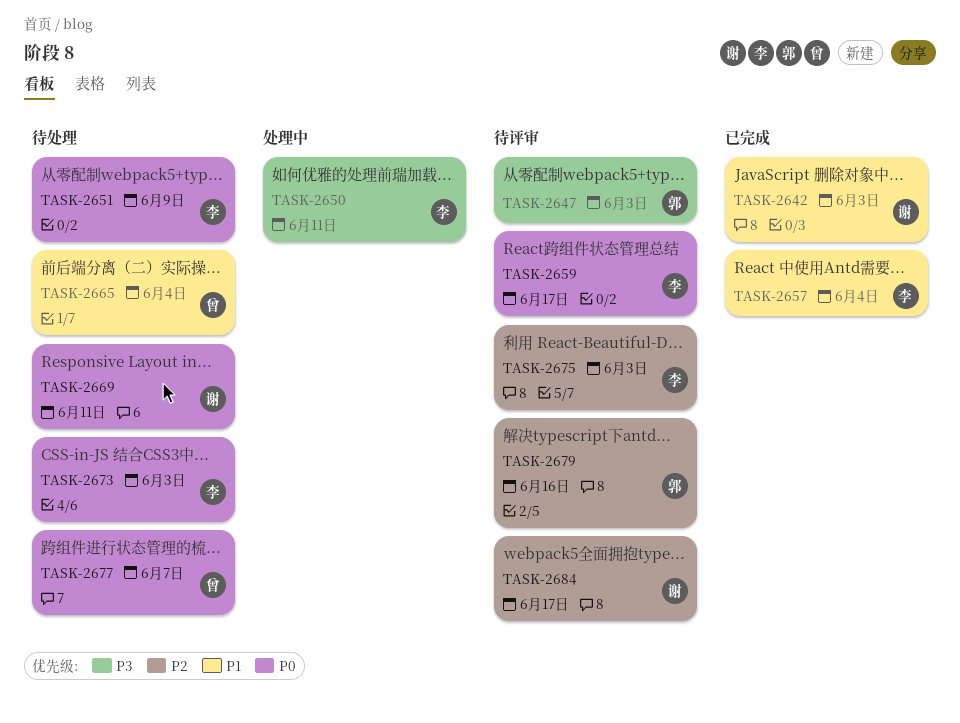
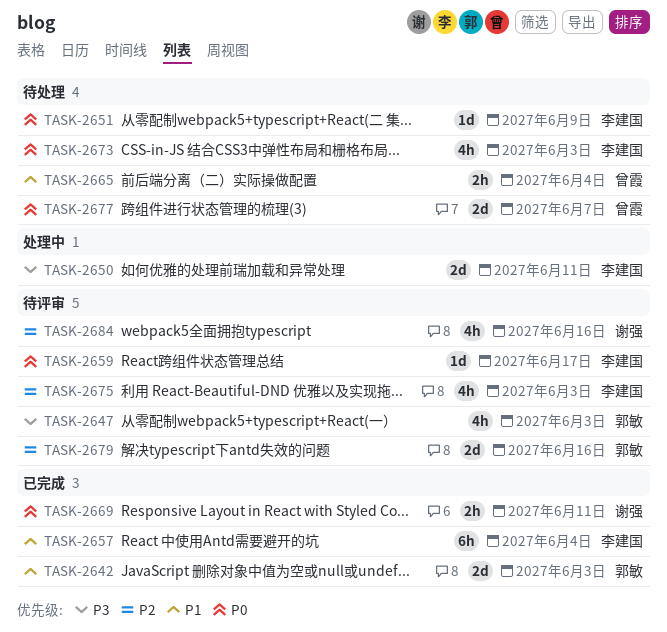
TASK-2642, owner: 谢强 -> 郭敏
TASK-2669, status: 待处理 -> 已完成
TASK-2684, due: Jun 17 -> Jun 16

